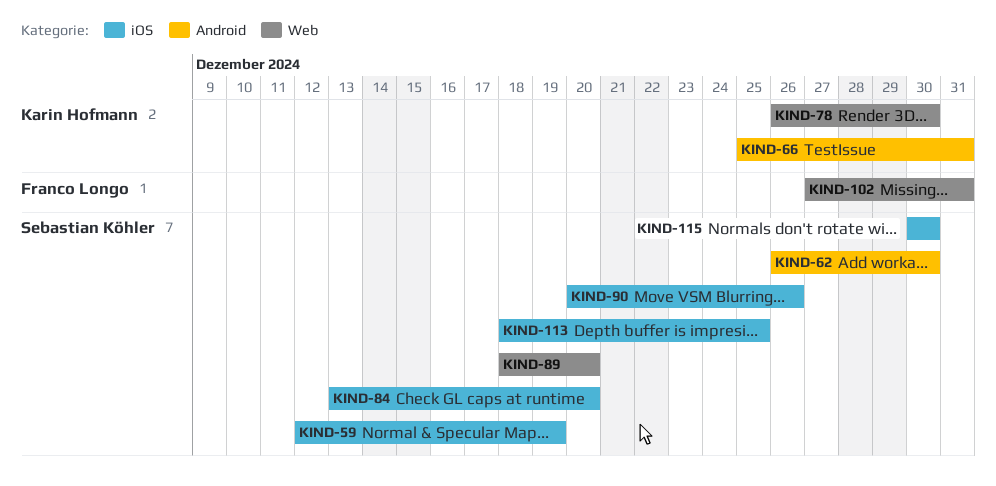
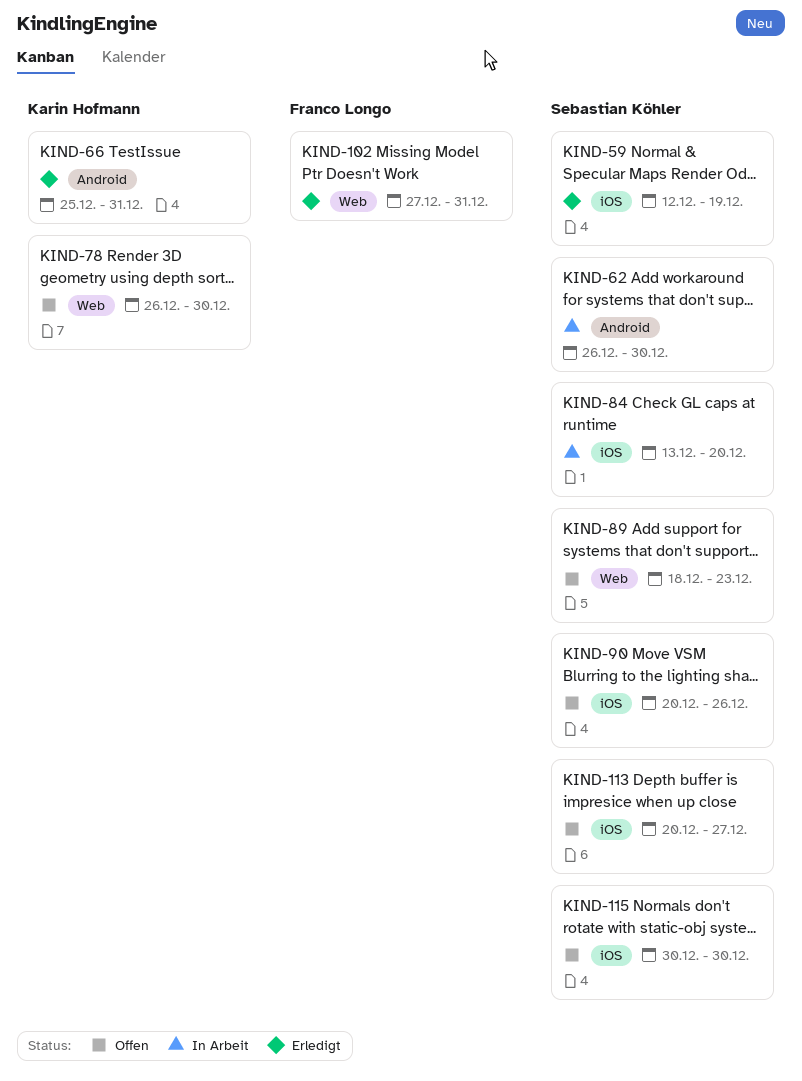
KIND-89, due: Dec 20 -> Dec 23
KIND-113, start: Dec 18 -> Dec 20
KIND-113, due: Dec 25 -> Dec 27

